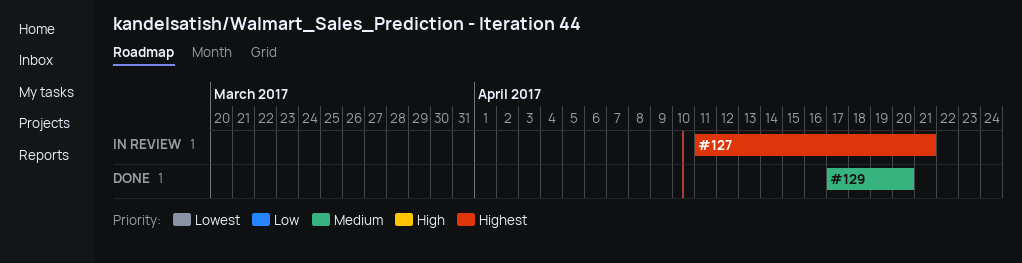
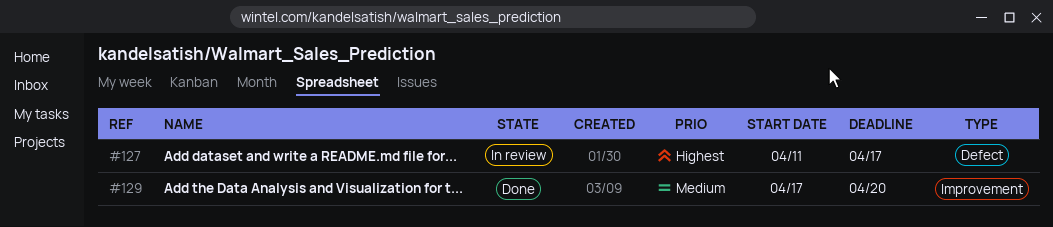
#127, due: Apr 21 -> Apr 17

